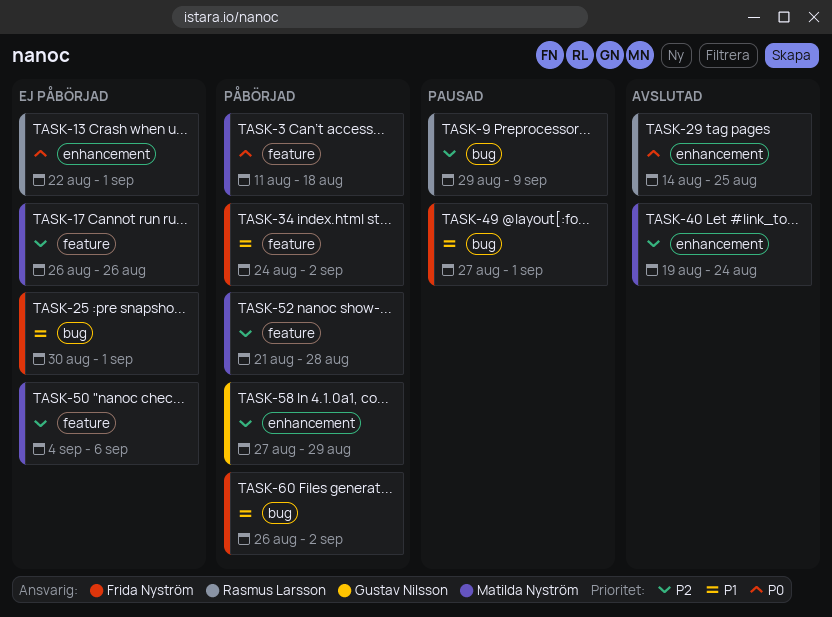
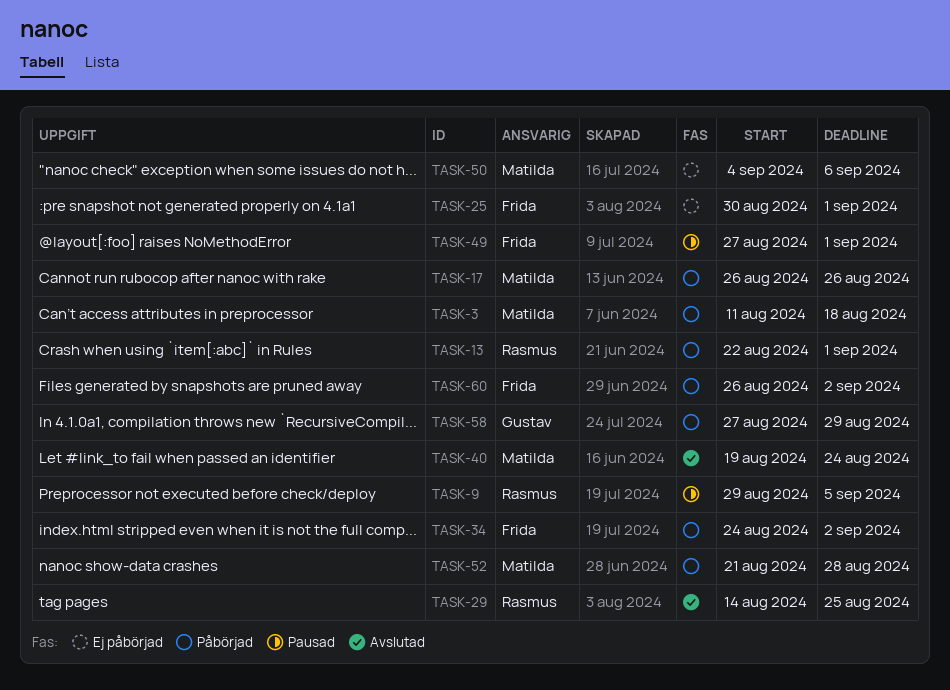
TASK-9, due: Sep 9 -> Sep 5
TASK-13, status: Ej påbörjad -> Påbörjad
TASK-17, status: Ej påbörjad -> Påbörjad

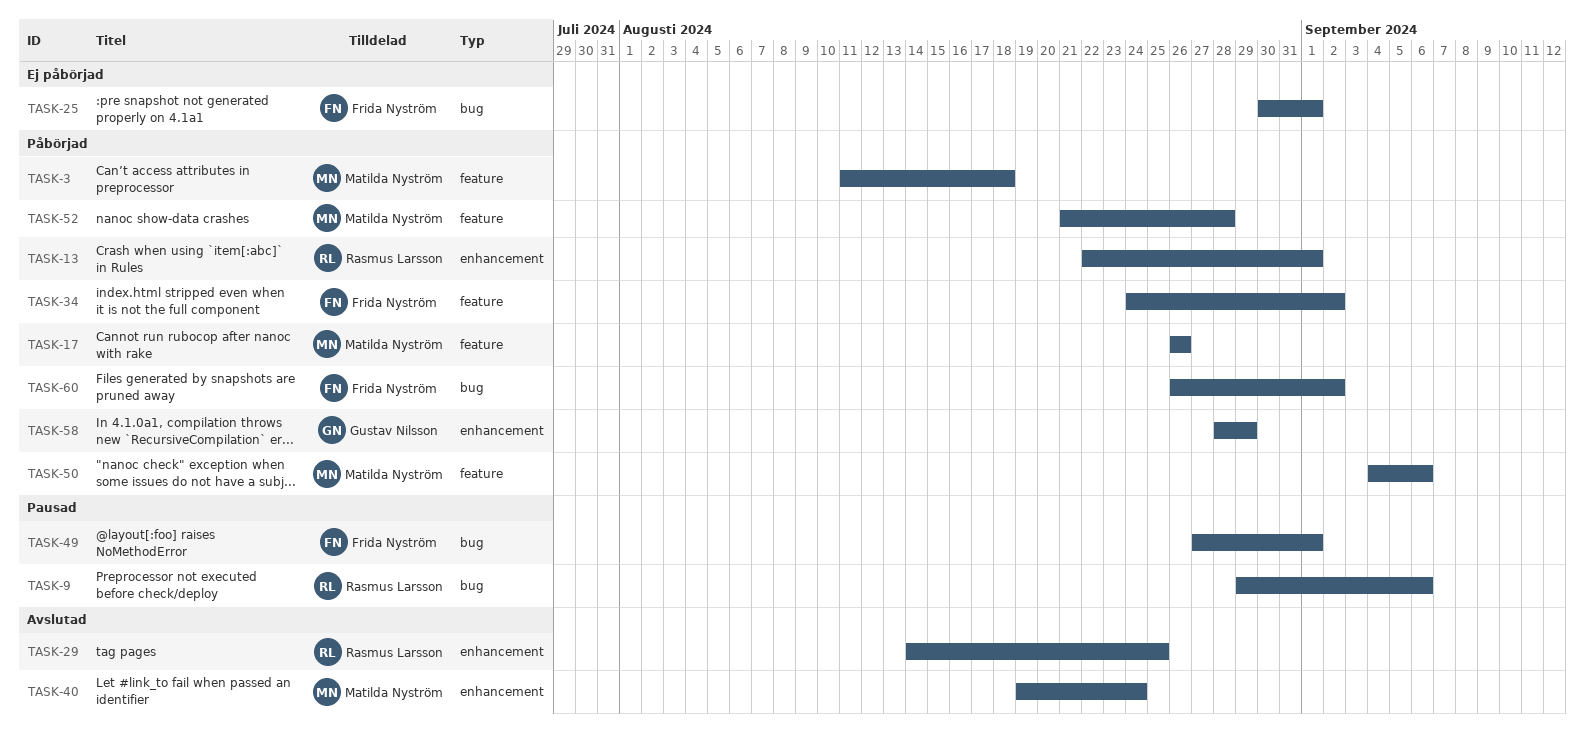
TASK-9, due: Sep 5 -> Sep 6
TASK-50, status: Ej påbörjad -> Påbörjad
TASK-58, start: Aug 27 -> Aug 28

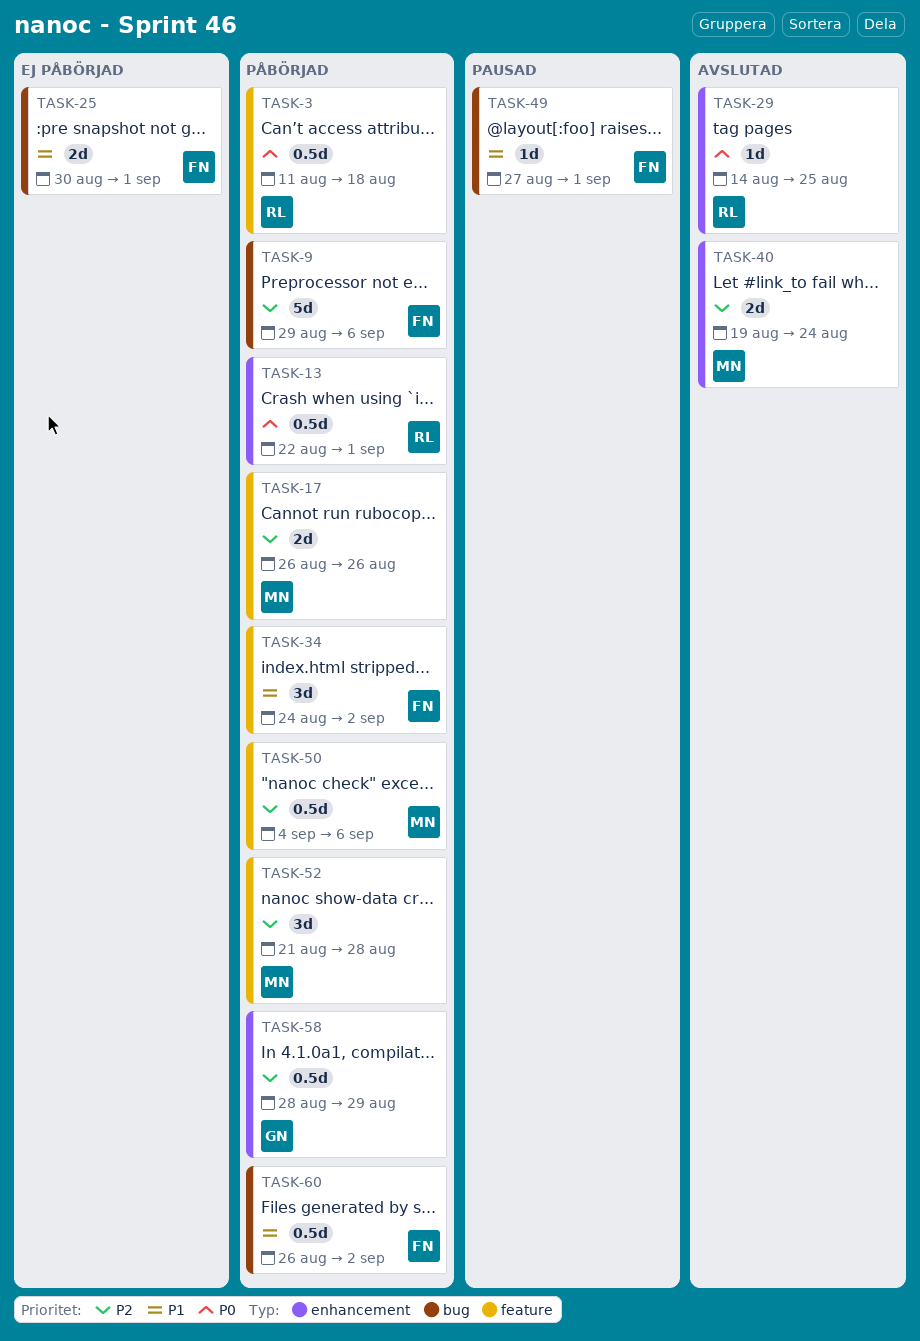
TASK-3, owner: Matilda Nyström -> Rasmus Larsson
TASK-9, status: Pausad -> Påbörjad
TASK-9, owner: Rasmus Larsson -> Frida Nyström

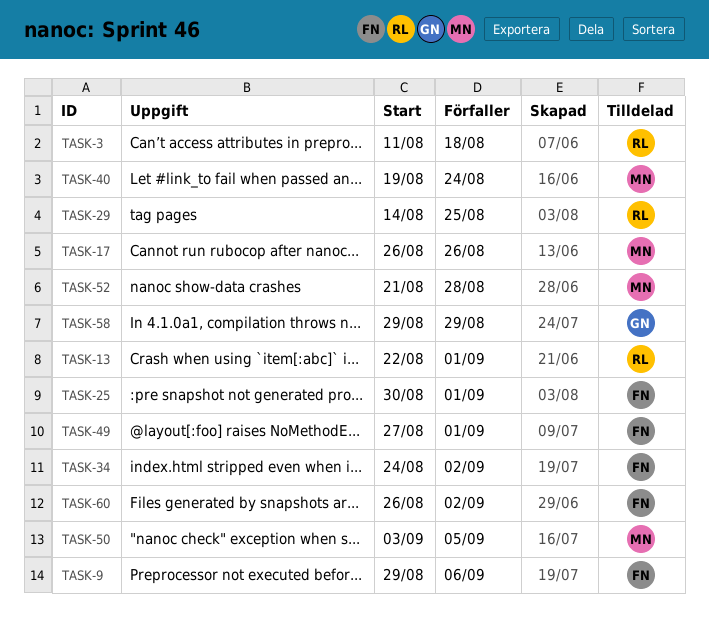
TASK-50, start: Sep 4 -> Sep 3
TASK-50, due: Sep 6 -> Sep 5
TASK-58, start: Aug 28 -> Aug 29

